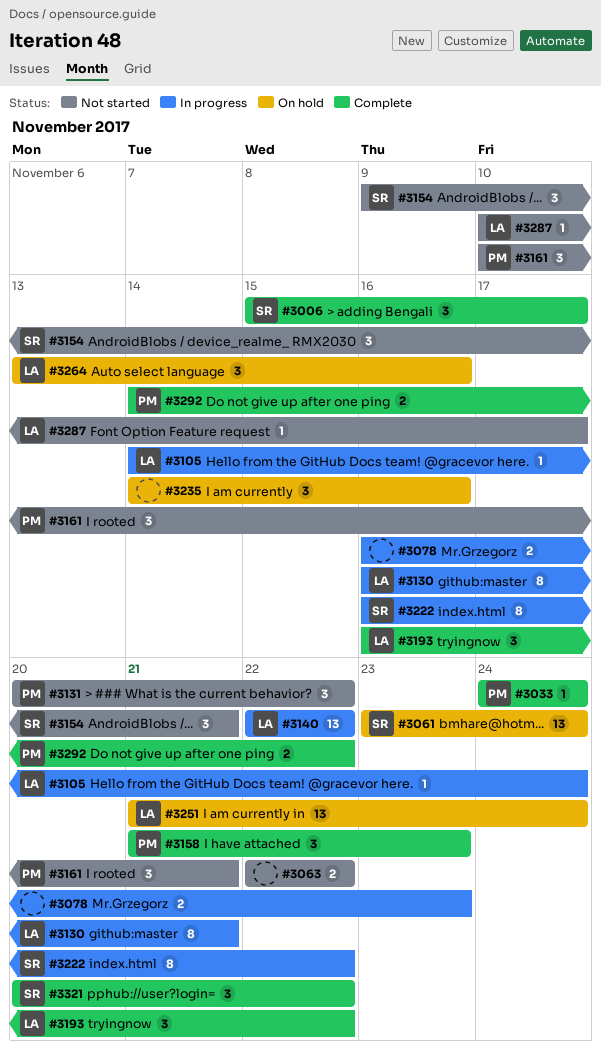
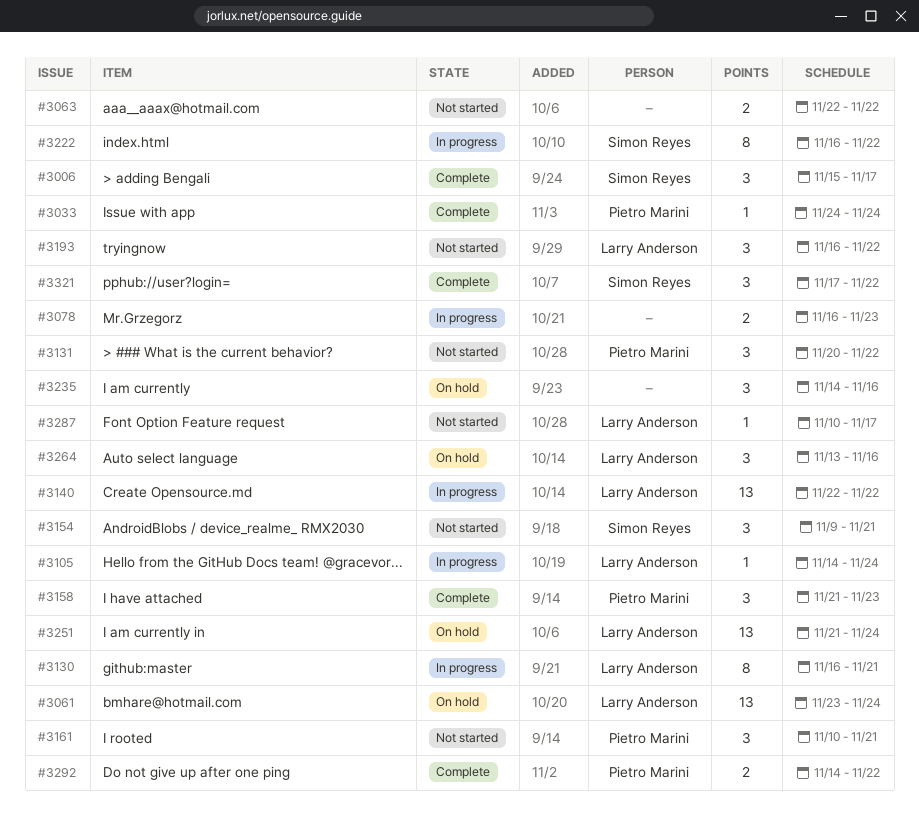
#3061, owner: Simon Reyes -> Larry Anderson
#3193, status: Complete -> Not started
#3321, start: Nov 20 -> Nov 17

